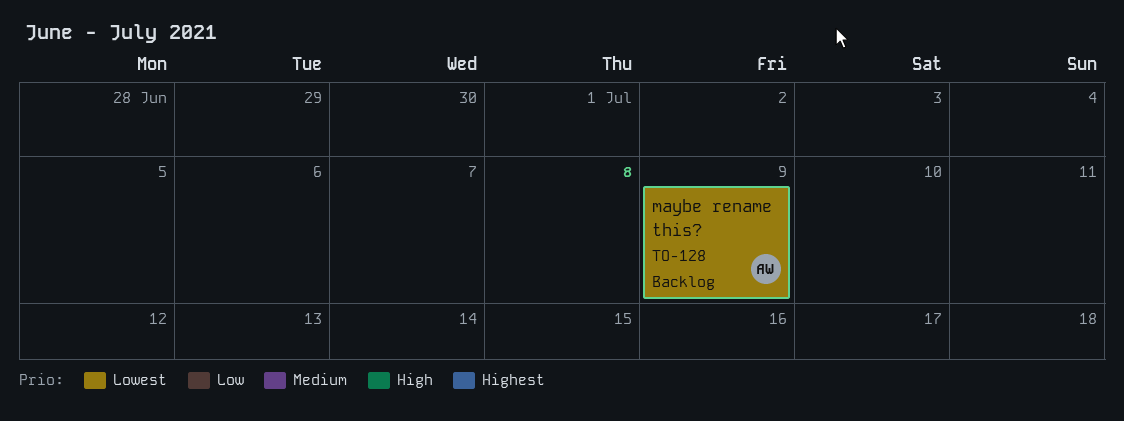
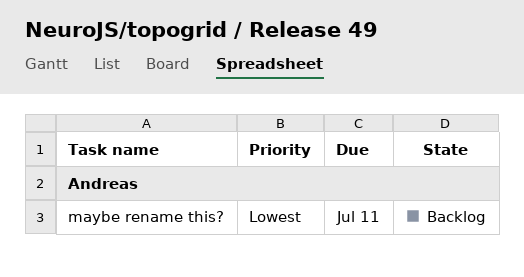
maybe rename this?, due: Jul 9 -> Jul 11

